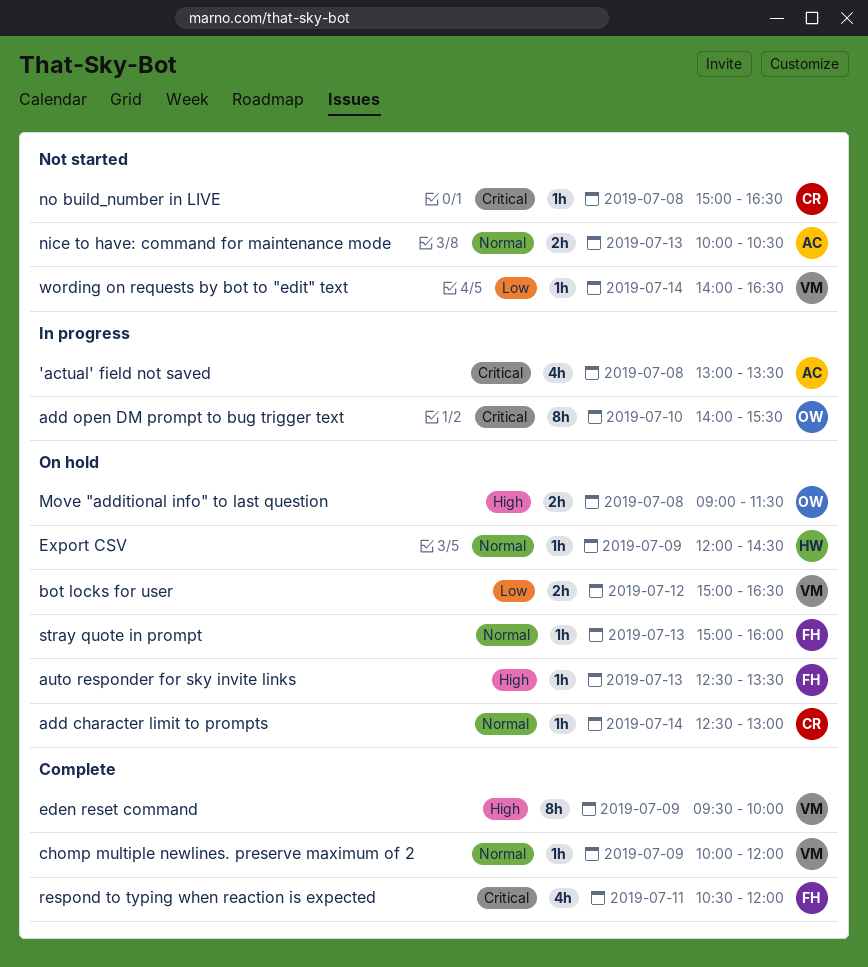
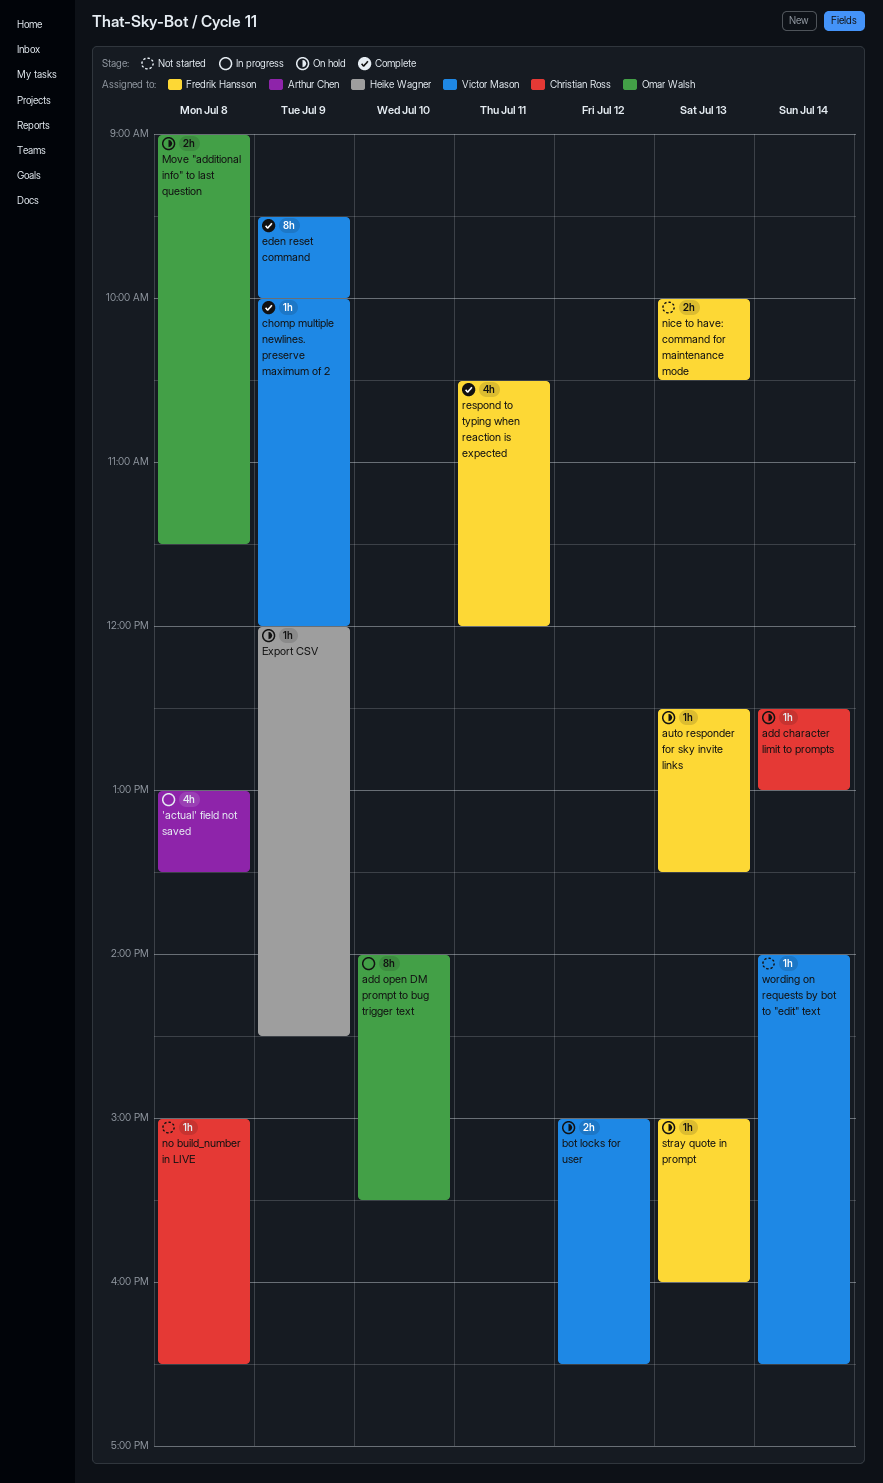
nice to have: command for maintenance mode, owner: Arthur Chen -> Fredrik Hansson

